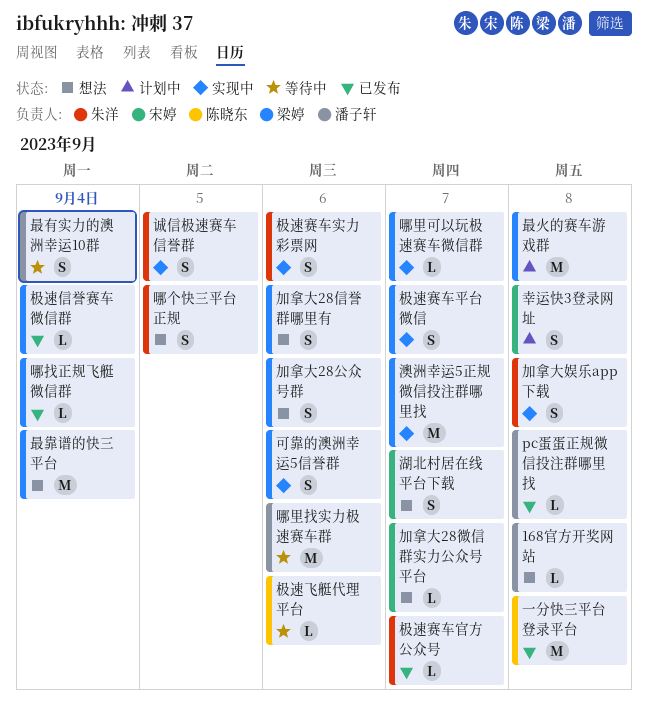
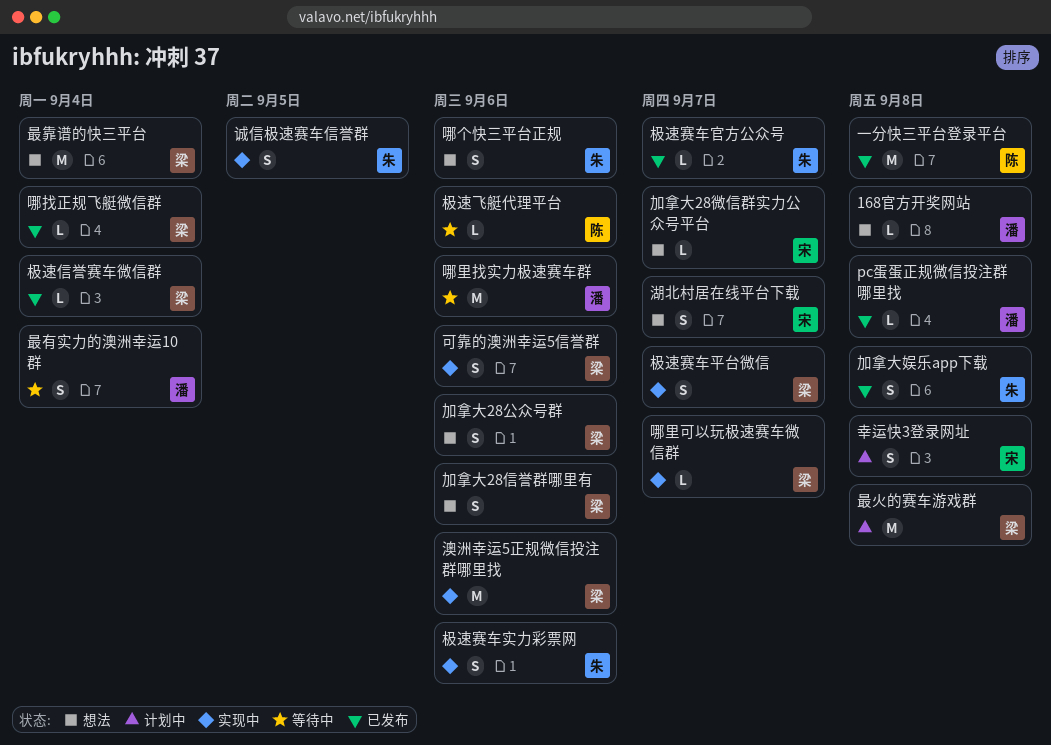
加拿大娱乐app下载, status: 实现中 -> 已发布
哪个快三平台正规, due: Sep 5 -> Sep 6
澳洲幸运5正规微信投注群哪里找, due: Sep 7 -> Sep 6

